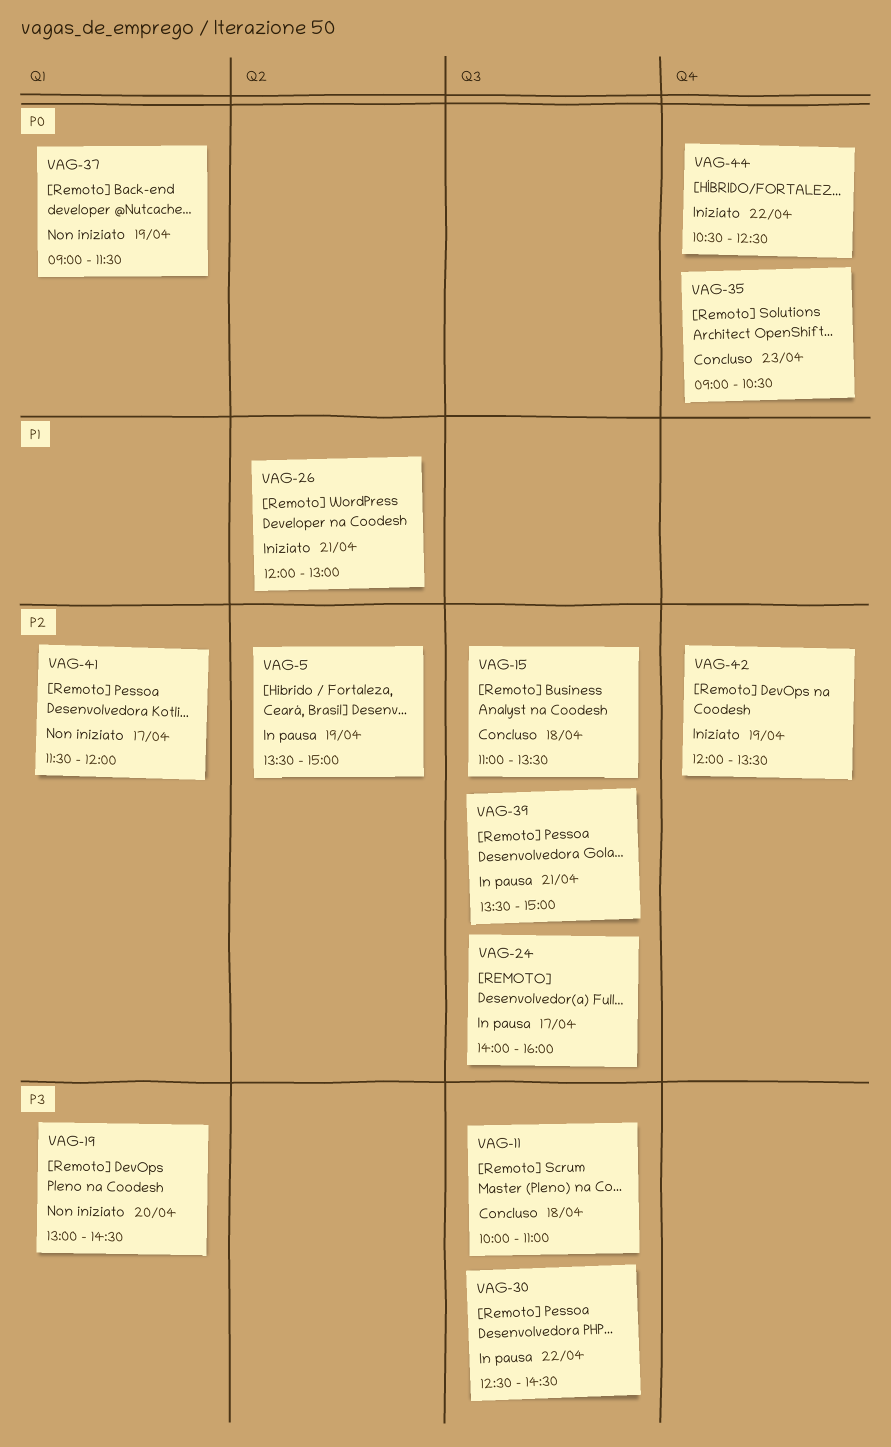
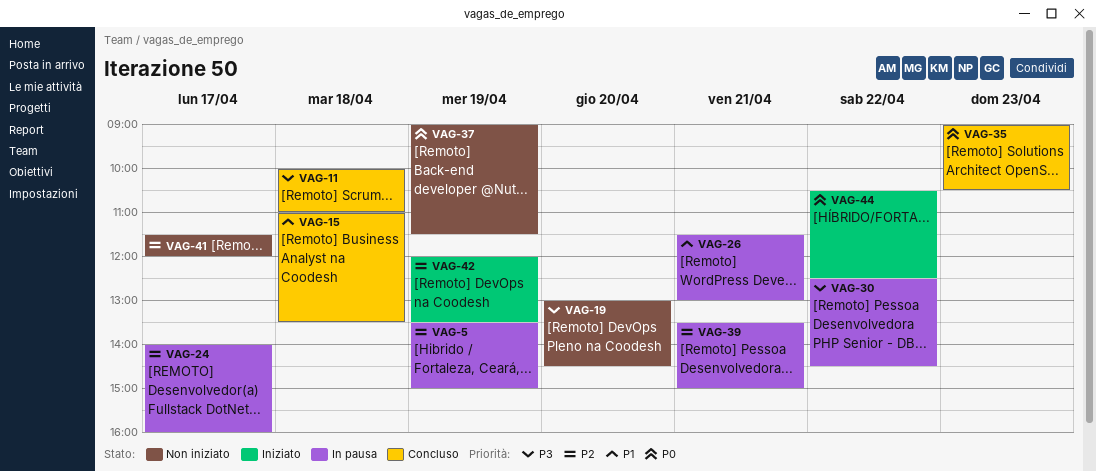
VAG-15, priority: P2 -> P1
VAG-26, status: Iniziato -> In pausa
VAG-26, begins: 12:00 -> 11:30

